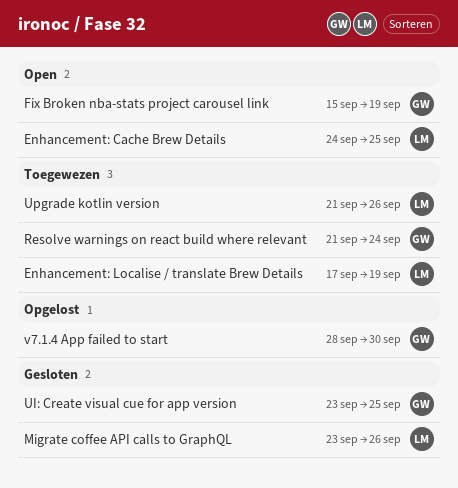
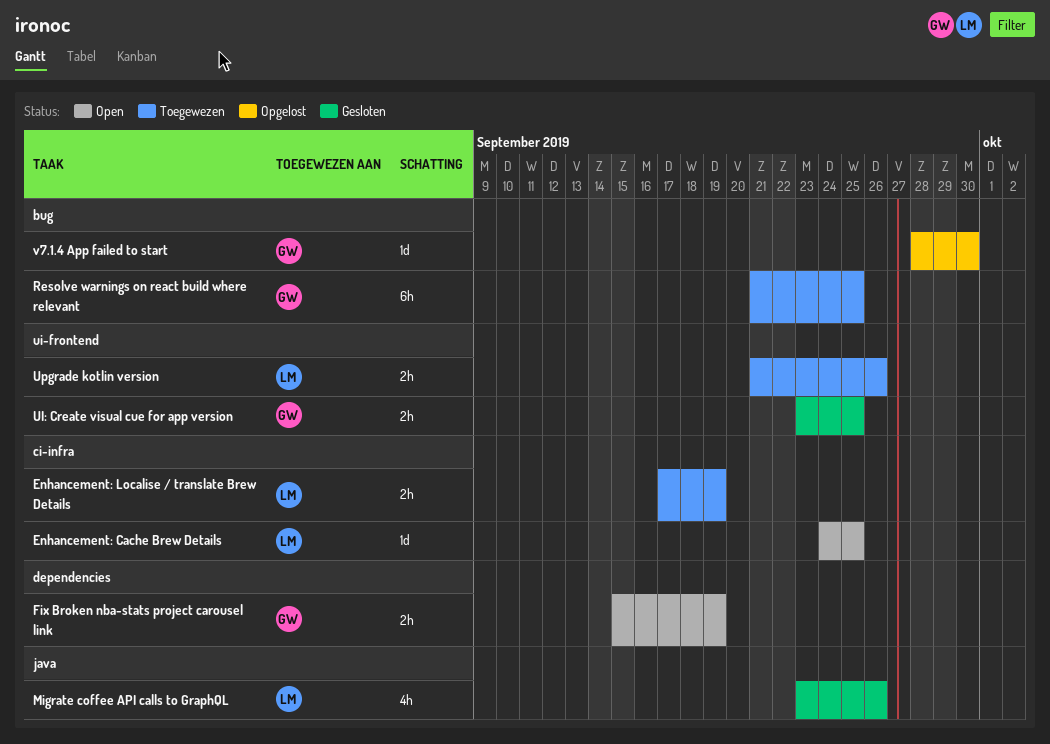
Resolve warnings on react build where relevant, due: Sep 24 -> Sep 25

